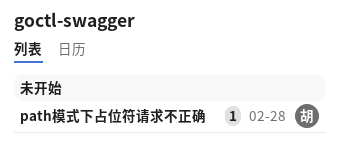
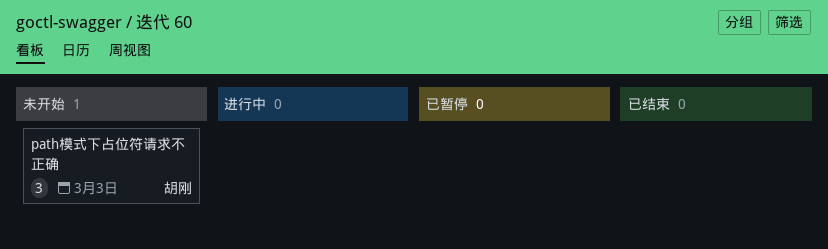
path模式下占位符请求不正确, estimate: 1 -> 3
path模式下占位符请求不正确, due: Feb 28 -> Mar 3

